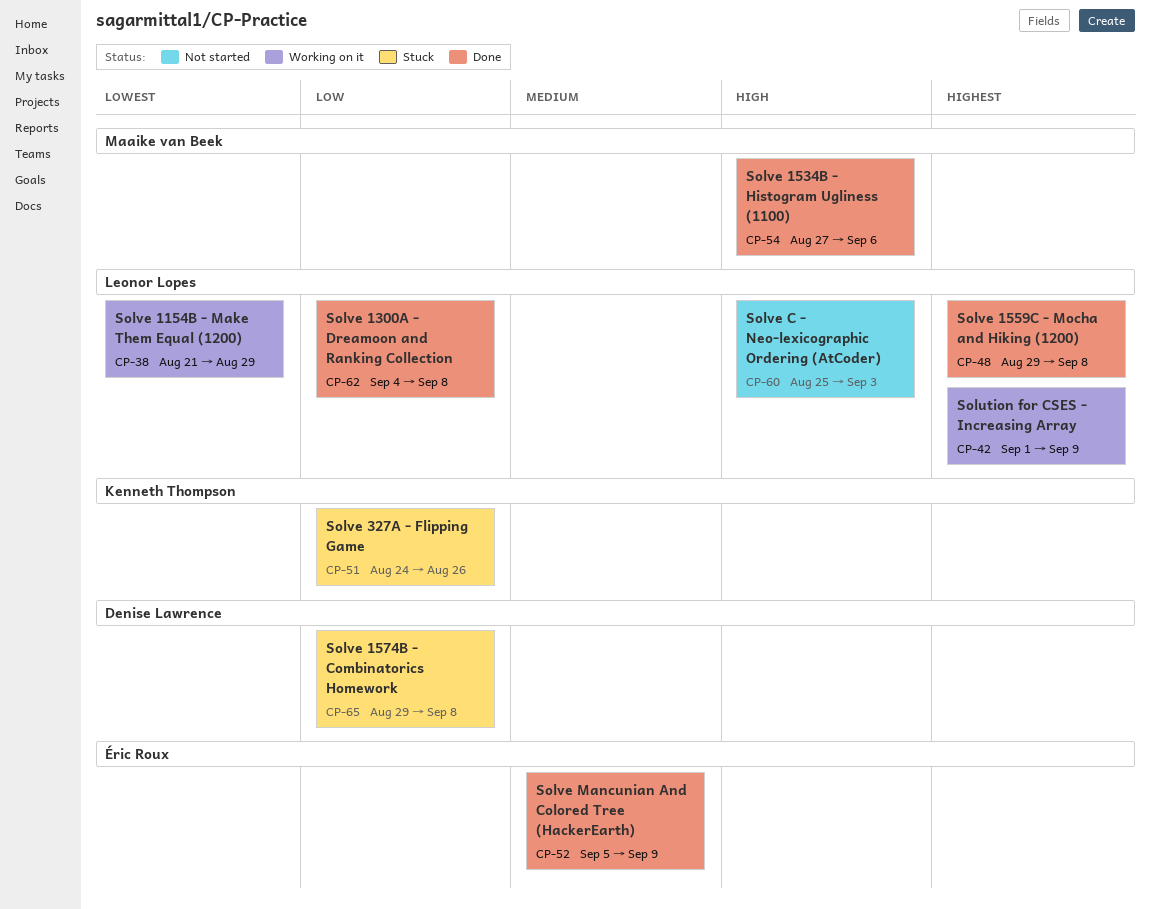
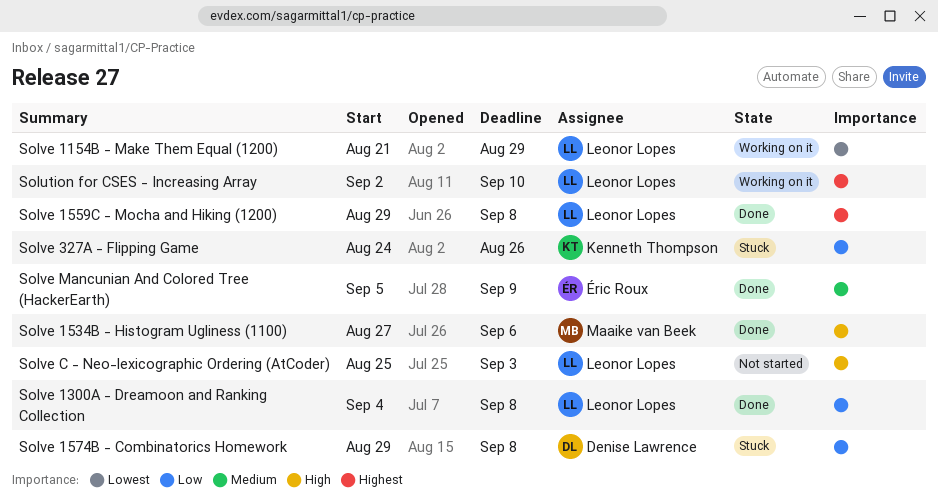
Solution for CSES - Increasing Array, start: Sep 1 -> Sep 2
Solution for CSES - Increasing Array, due: Sep 9 -> Sep 10

